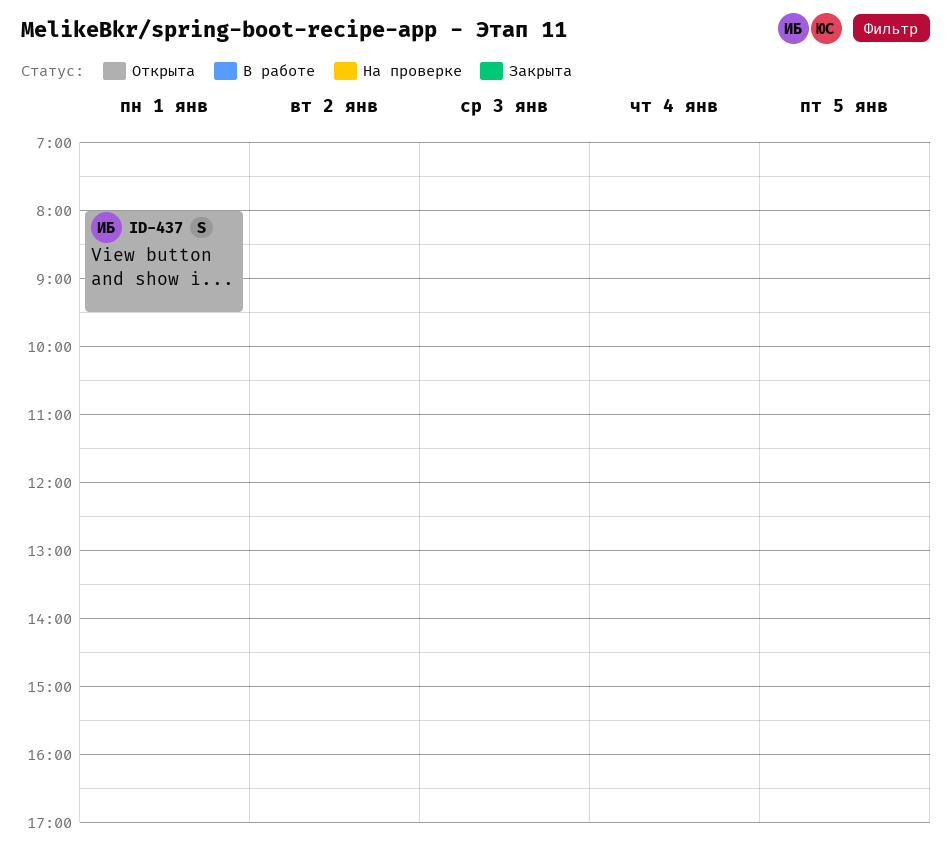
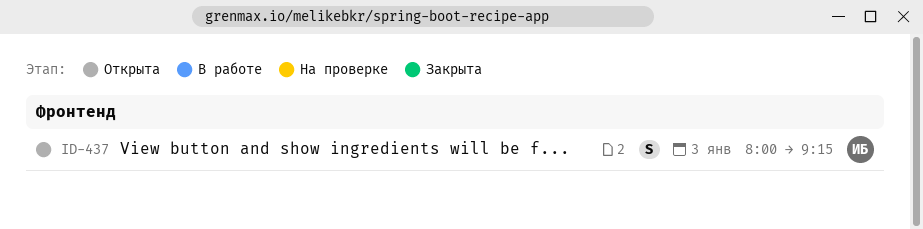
ID-437, day: Jan 1 -> Jan 3
ID-437, ends: 09:30 -> 09:15

